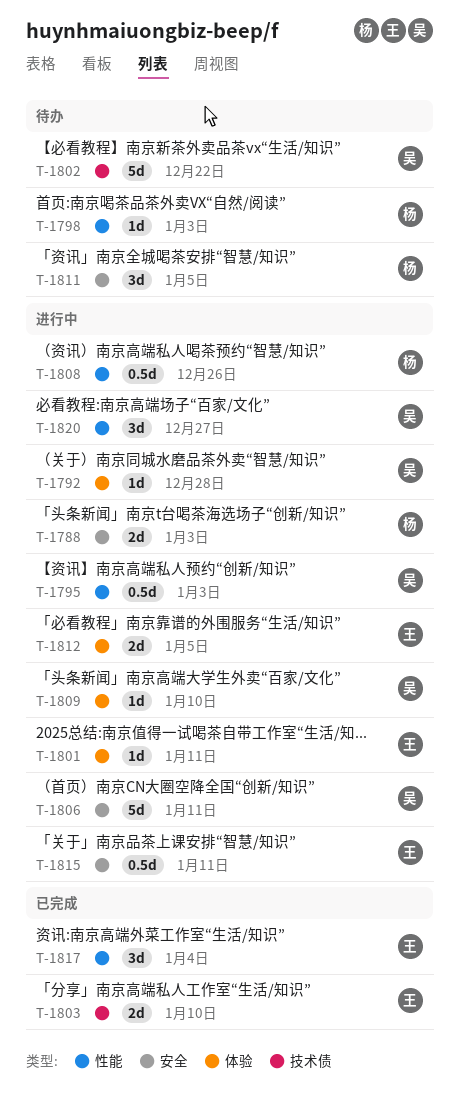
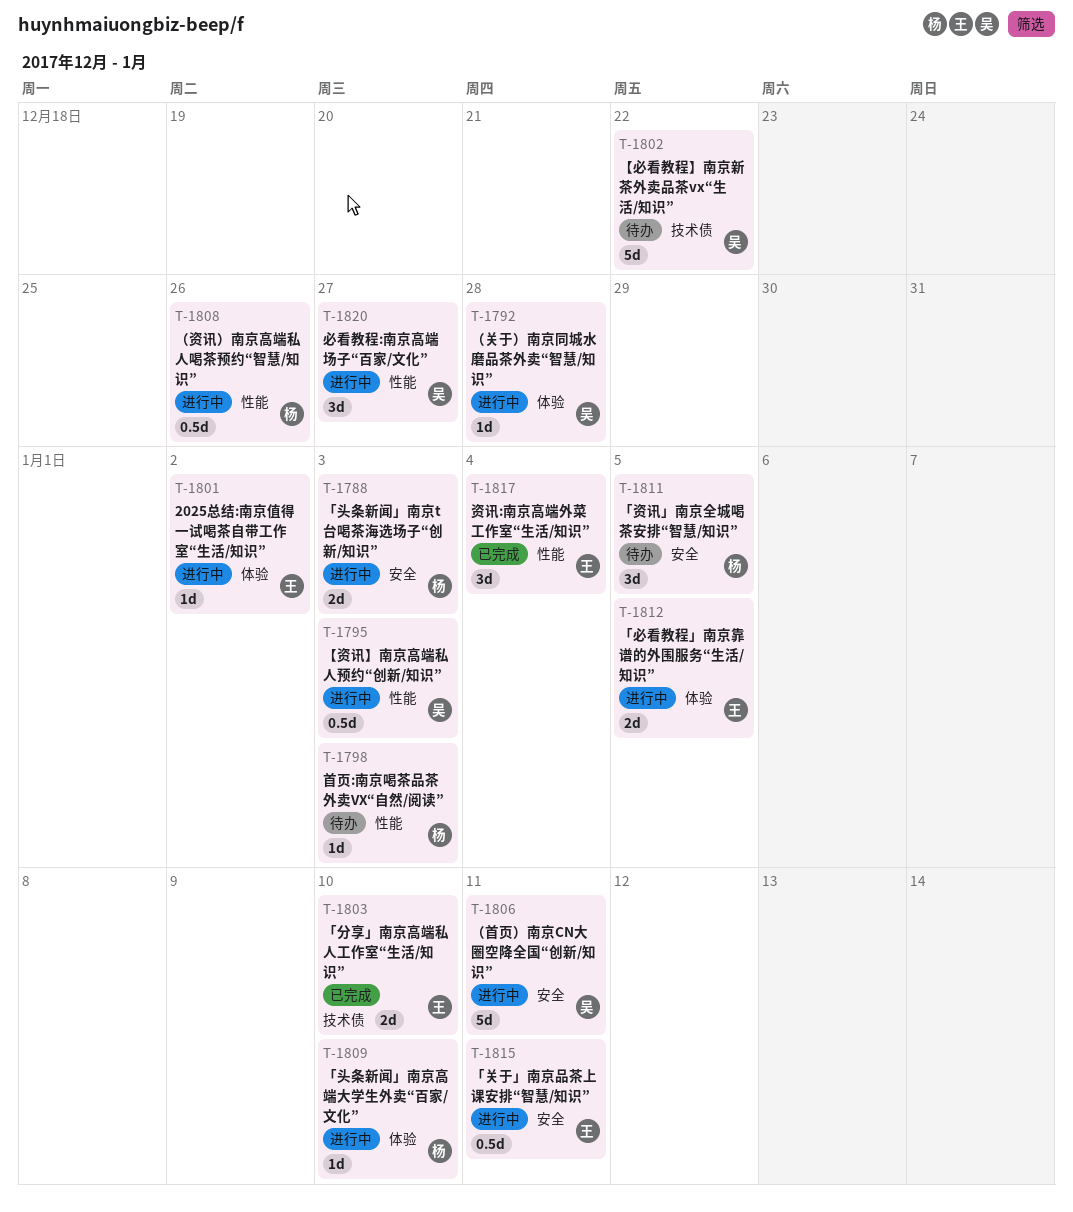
T-1801, due: Jan 11 -> Jan 2
T-1809, owner: 吴 -> 杨

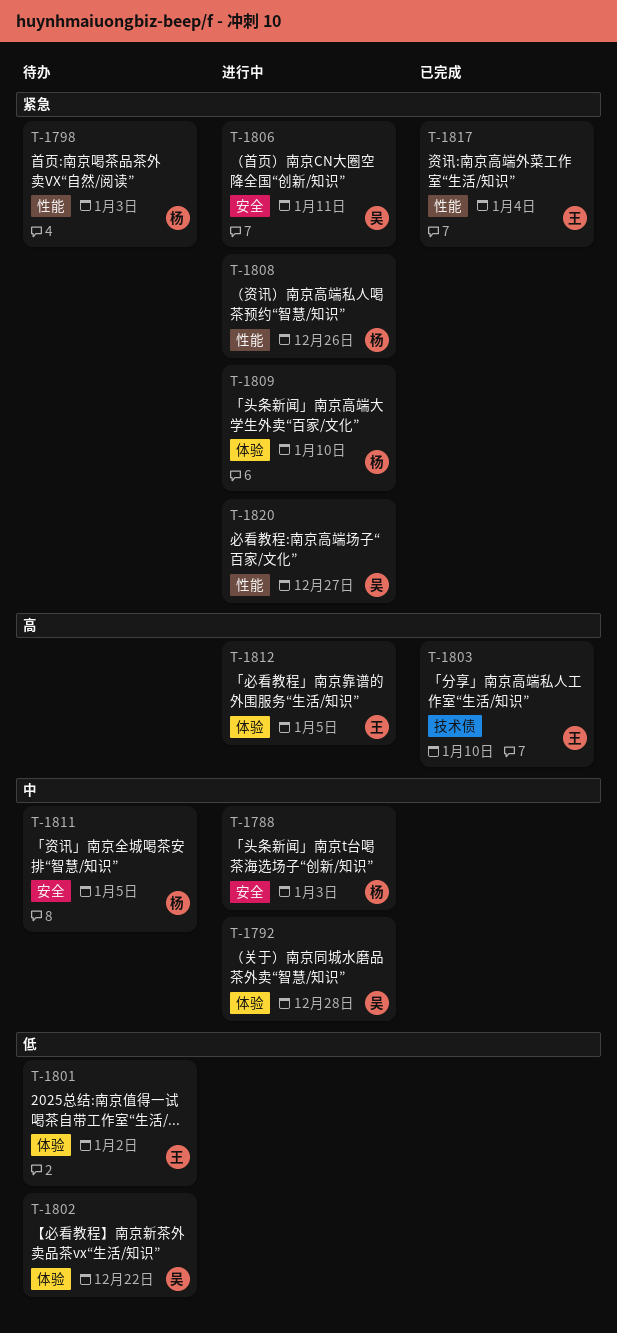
T-1795: present -> none
T-1801, status: 进行中 -> 待办
T-1802, label: 技术债 -> 体验
T-1815: present -> none

